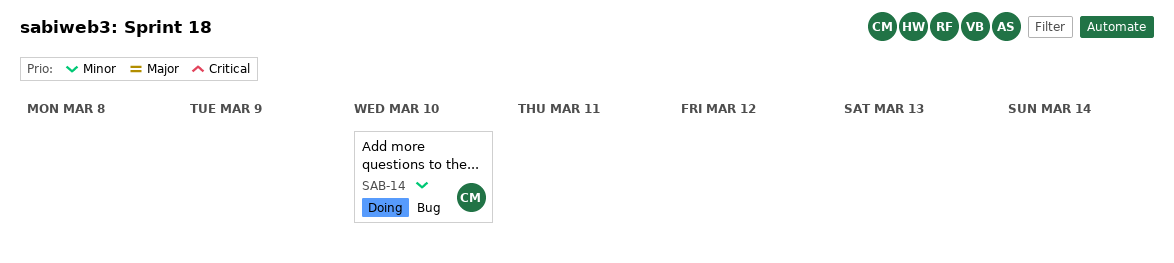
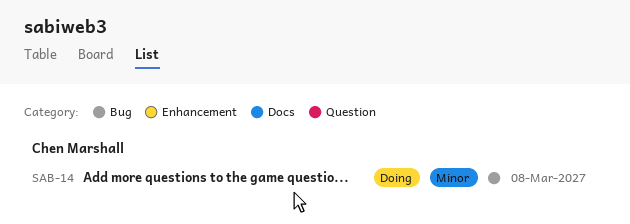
SAB-14, due: Mar 10 -> Mar 8

